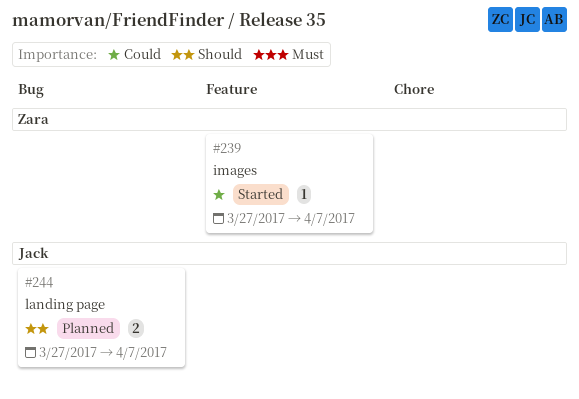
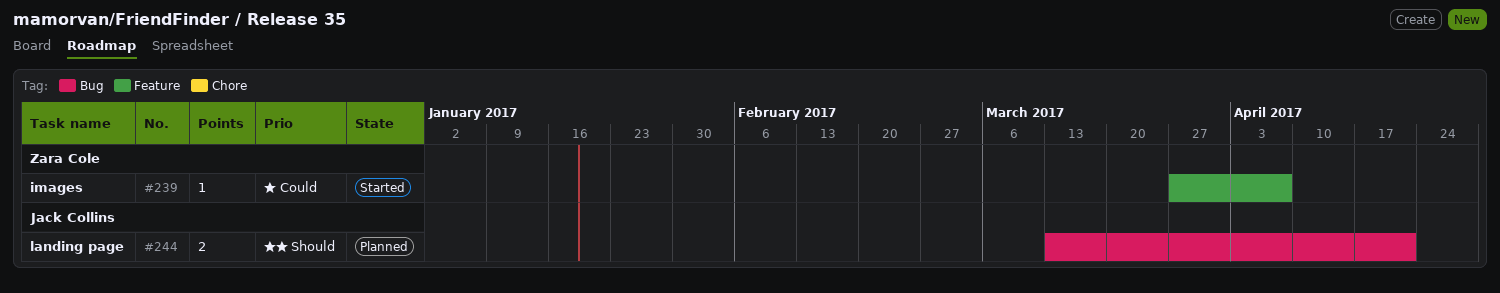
#244, start: Mar 27 -> Mar 13
#244, due: Apr 7 -> Apr 21

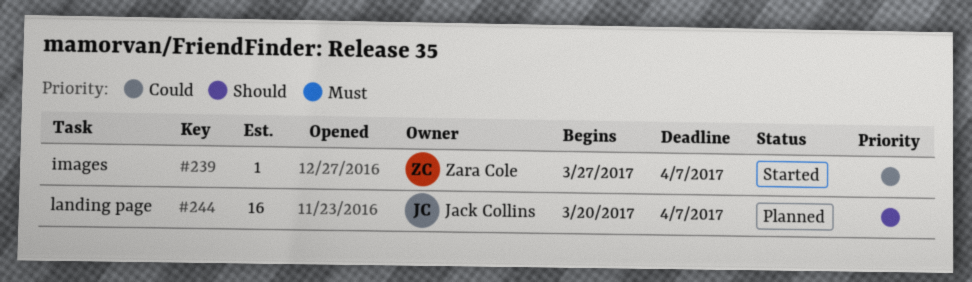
#244, estimate: 2 -> 16
#244, start: Mar 13 -> Mar 20
#244, due: Apr 21 -> Apr 7

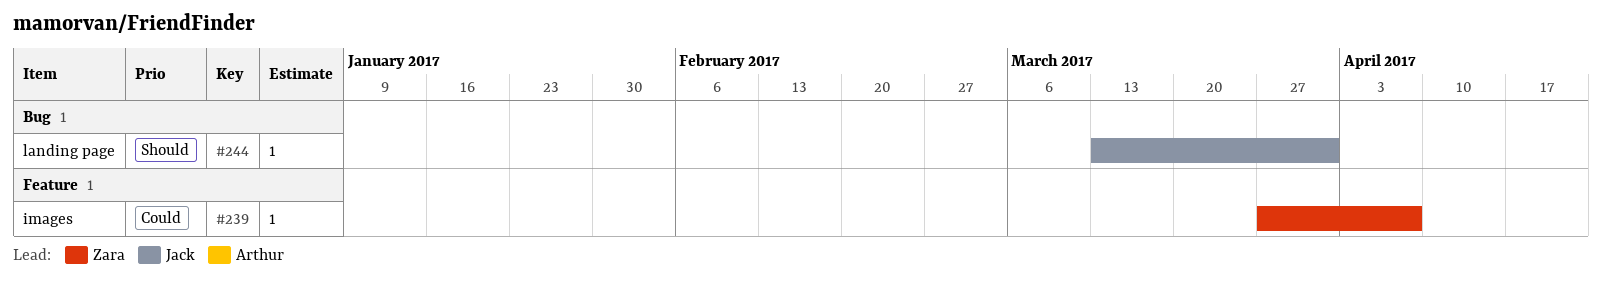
#244, estimate: 16 -> 1
#244, start: Mar 20 -> Mar 13
#244, due: Apr 7 -> Mar 31

